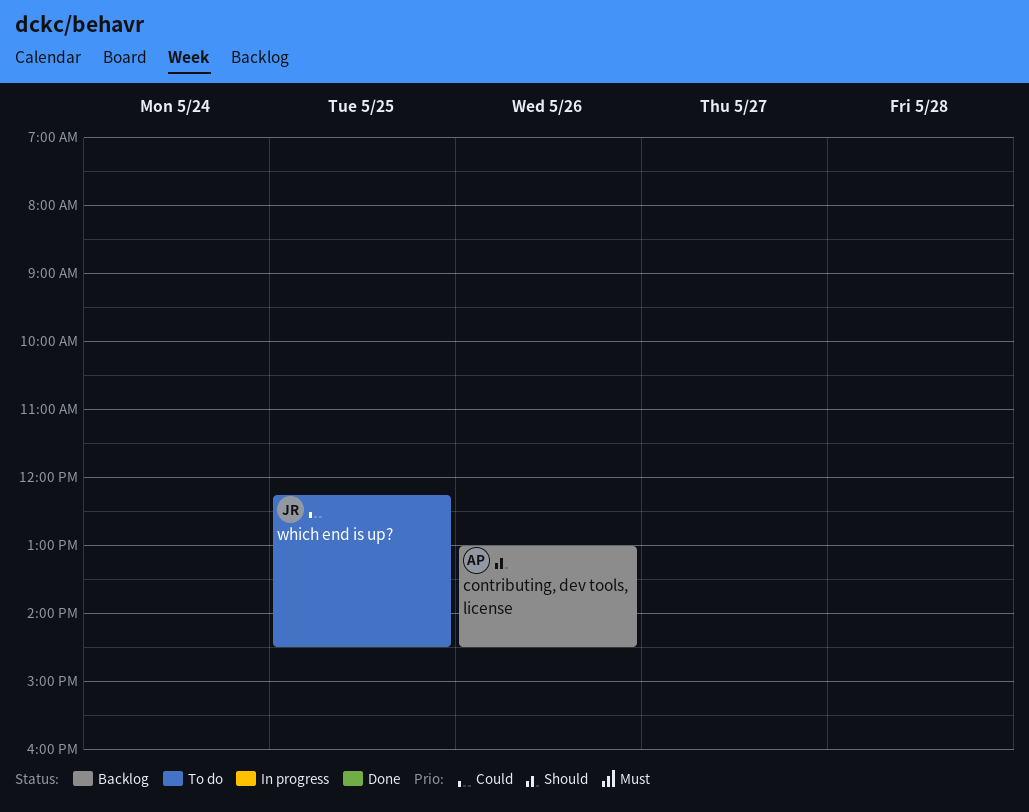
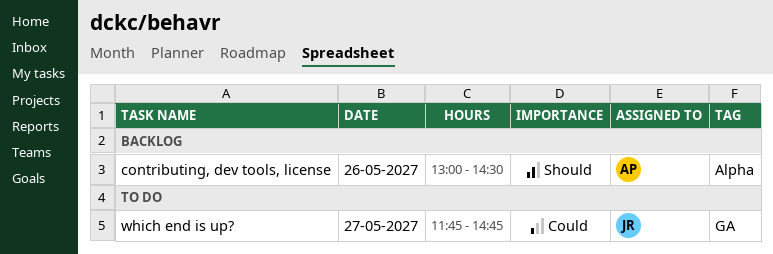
which end is up?, day: May 25 -> May 27
which end is up?, begins: 12:15 -> 11:45
which end is up?, ends: 14:30 -> 14:45

